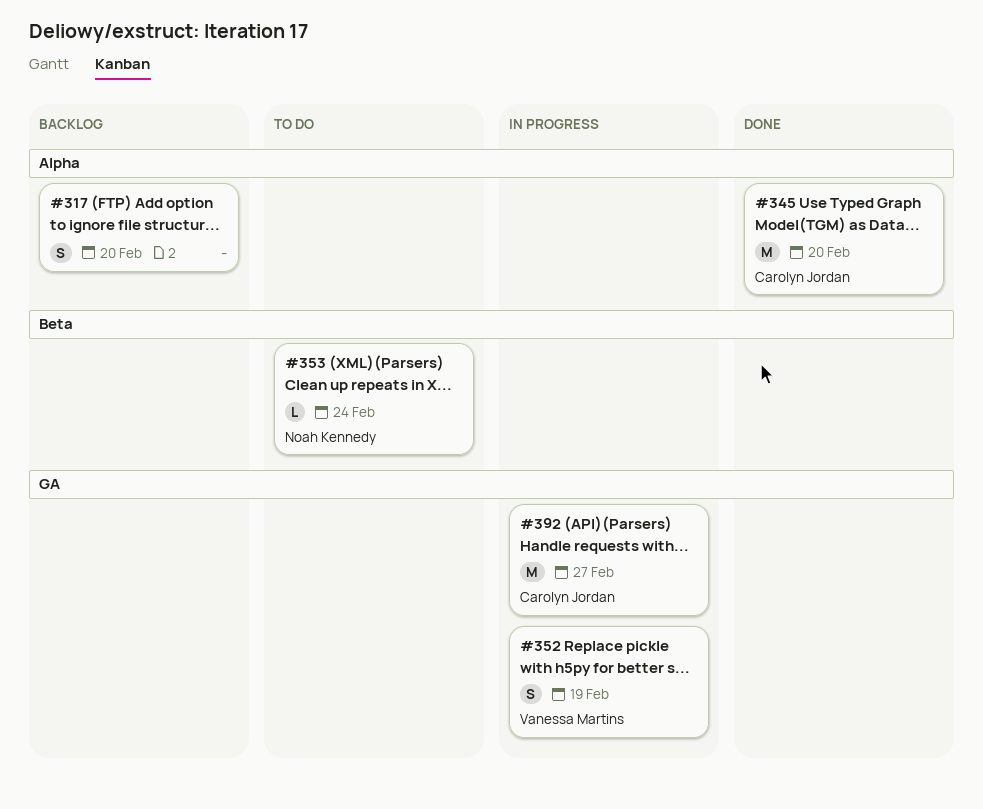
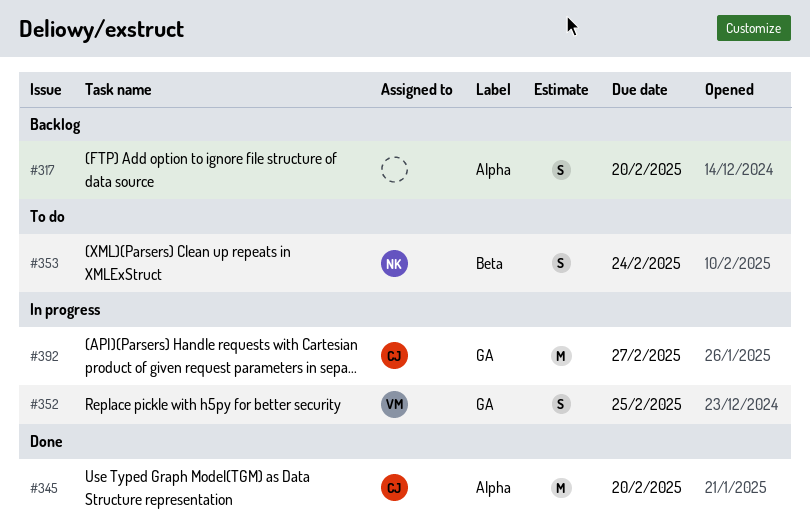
#352, due: Feb 19 -> Feb 25
#353, estimate: L -> S

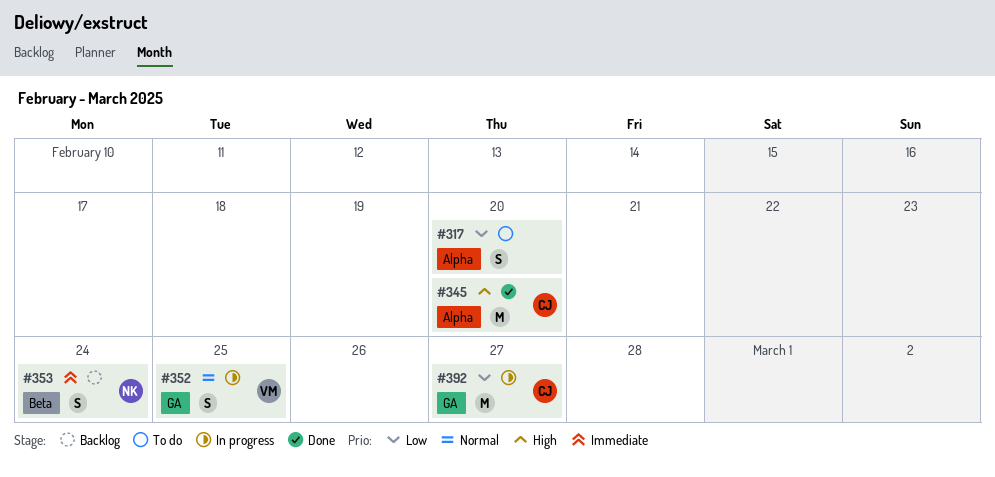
#317, status: Backlog -> To do
#353, status: To do -> Backlog

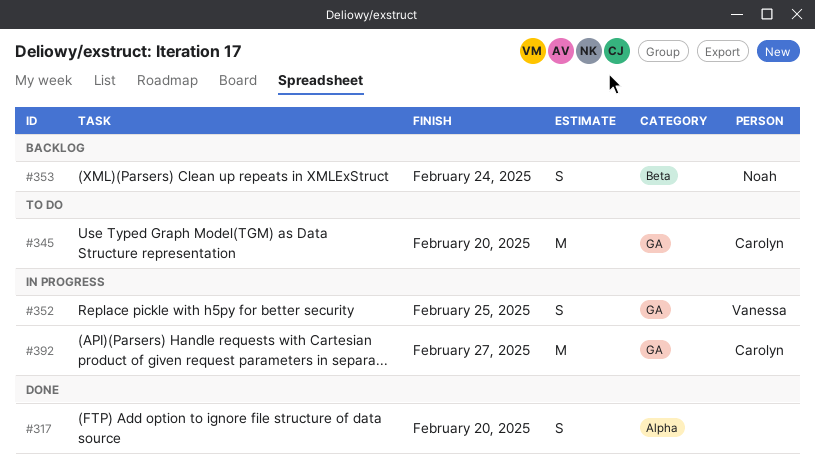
#317, status: To do -> Done
#345, status: Done -> To do
#345, label: Alpha -> GA

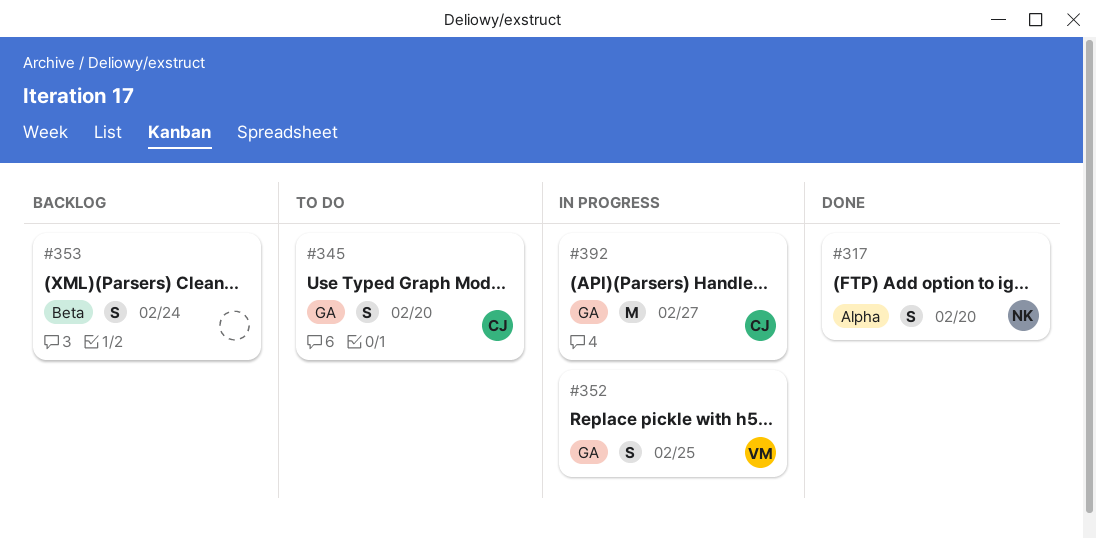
#317, owner: none -> Noah
#345, estimate: M -> S
#353, owner: Noah -> none

